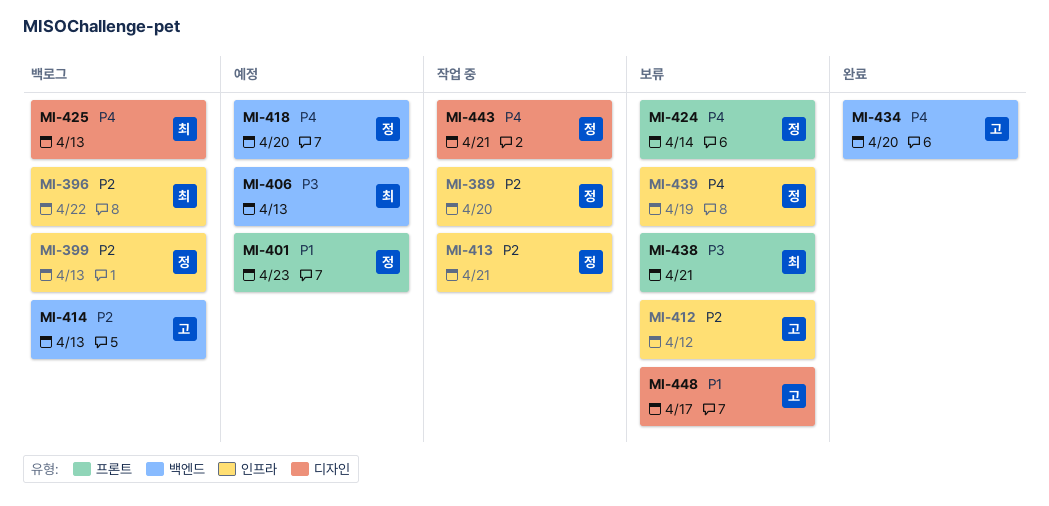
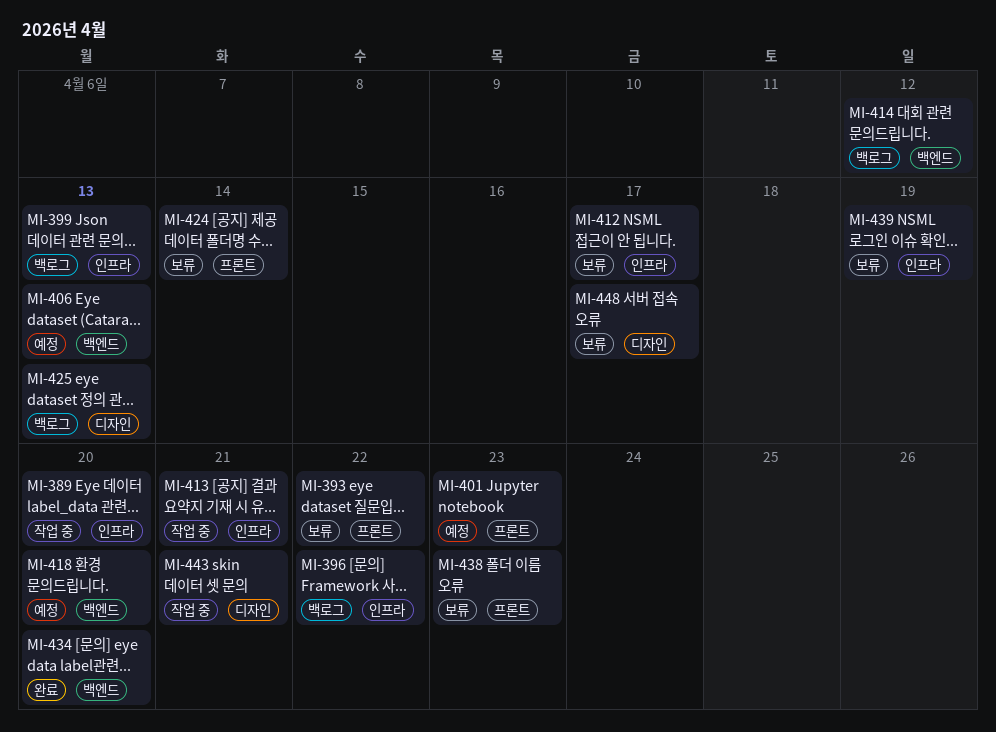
MI-393: none -> present
MI-412, due: Apr 12 -> Apr 17
MI-414, due: Apr 13 -> Apr 12
MI-438, due: Apr 21 -> Apr 23

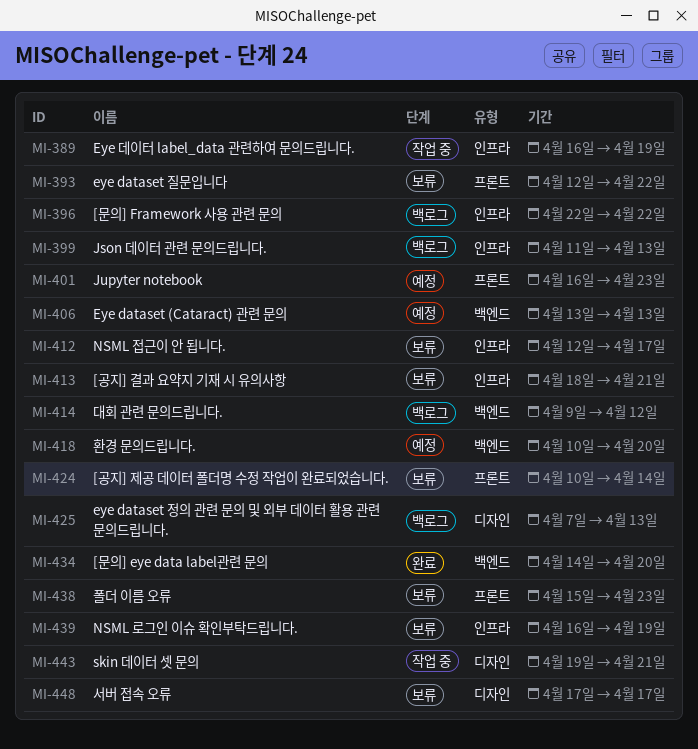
MI-389, due: Apr 20 -> Apr 19
MI-413, status: 작업 중 -> 보류

